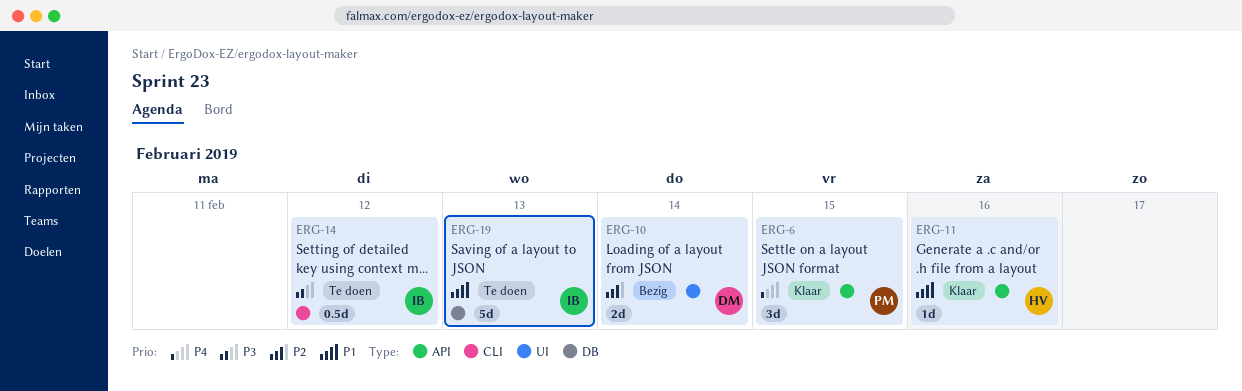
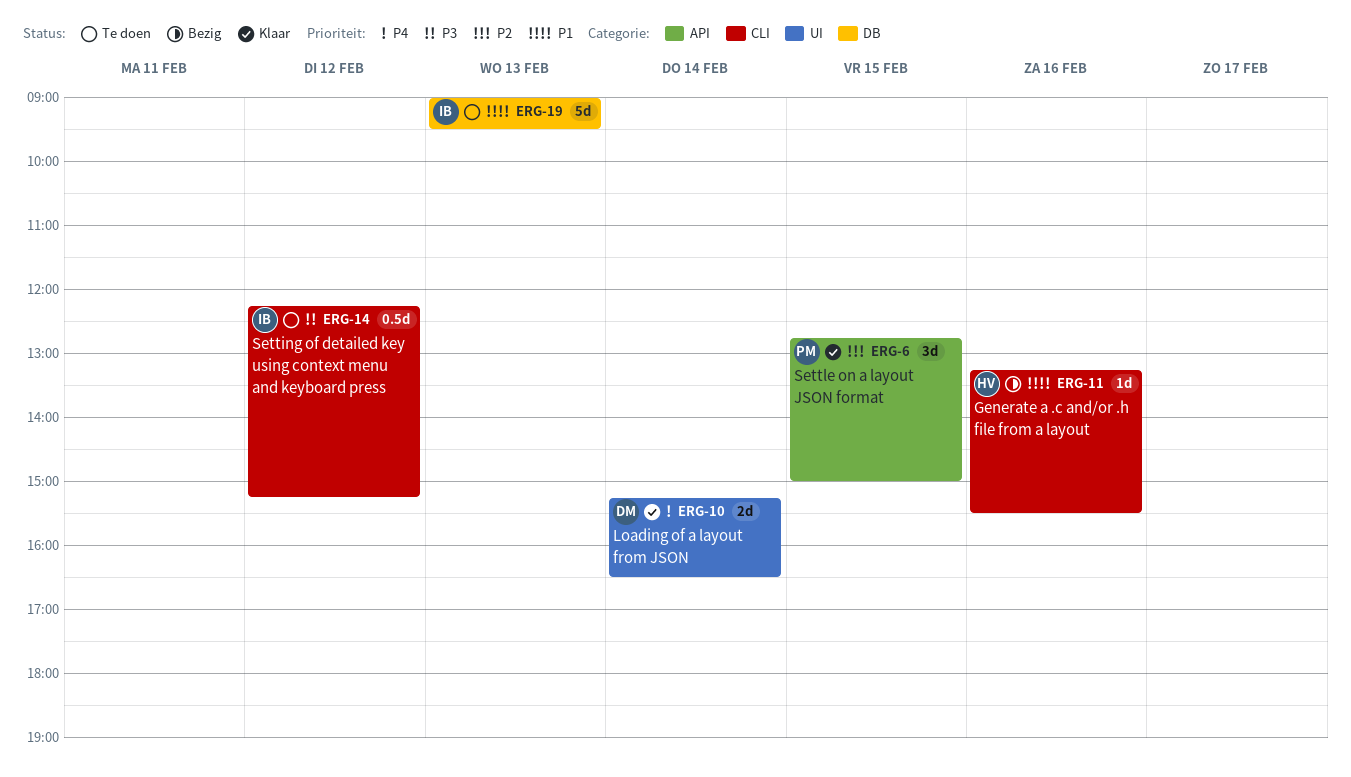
ERG-6, priority: P4 -> P2
ERG-10, status: Bezig -> Klaar
ERG-10, priority: P2 -> P4
ERG-11, status: Klaar -> Bezig
ERG-11, label: API -> CLI

